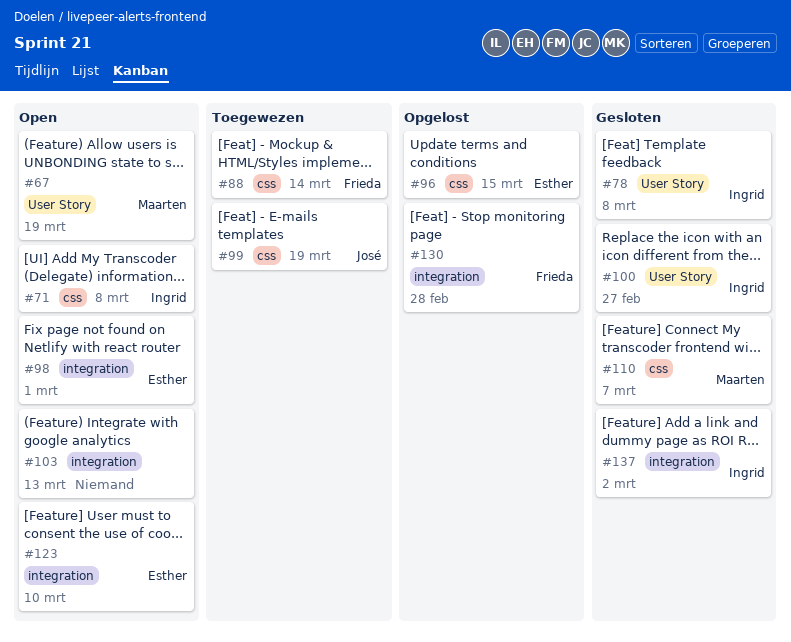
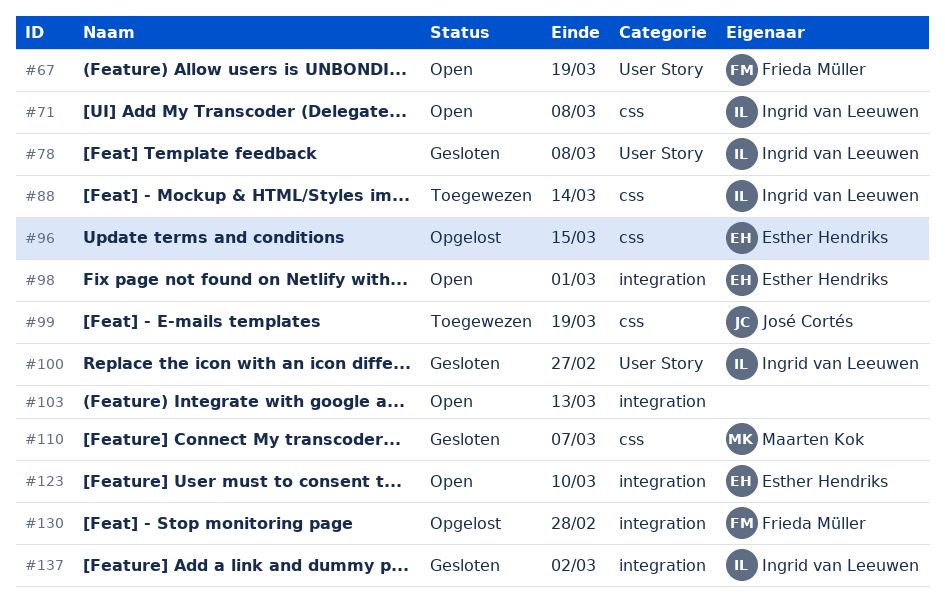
#67, owner: Maarten Kok -> Frieda Müller
#88, owner: Frieda Müller -> Ingrid van Leeuwen

